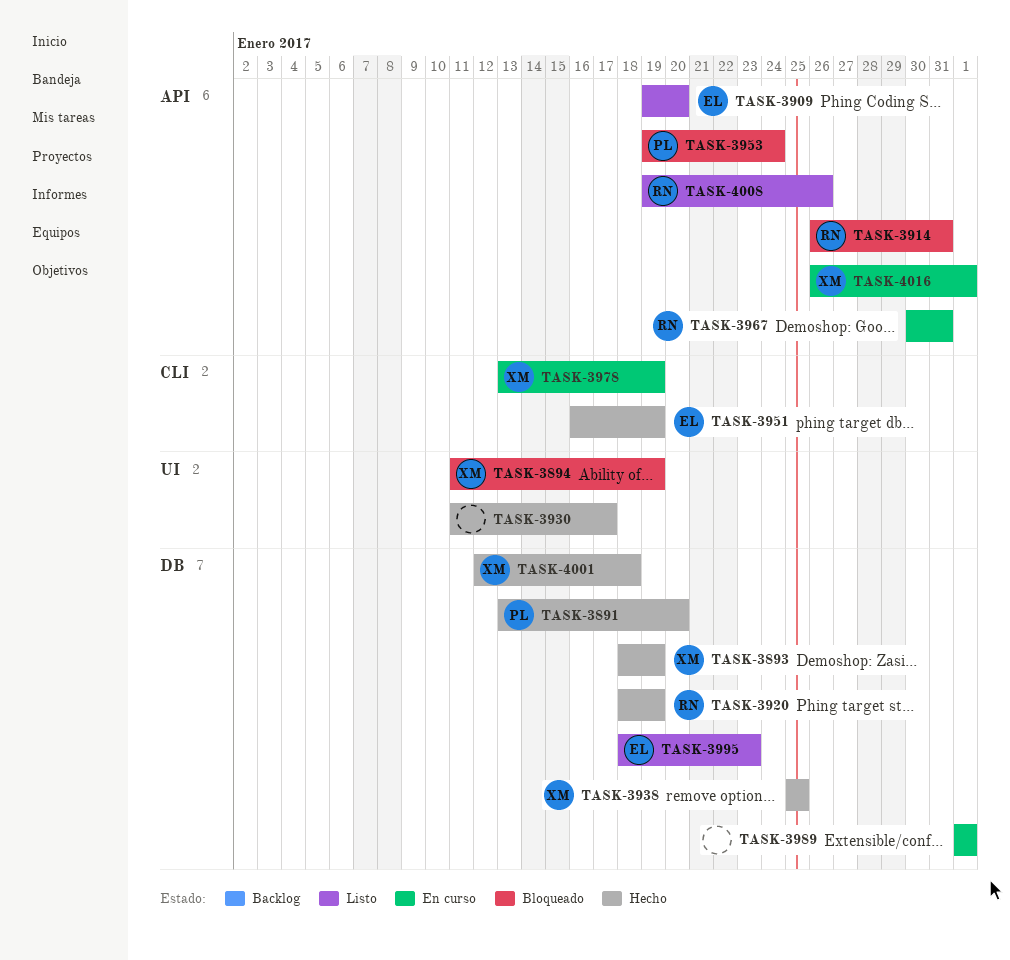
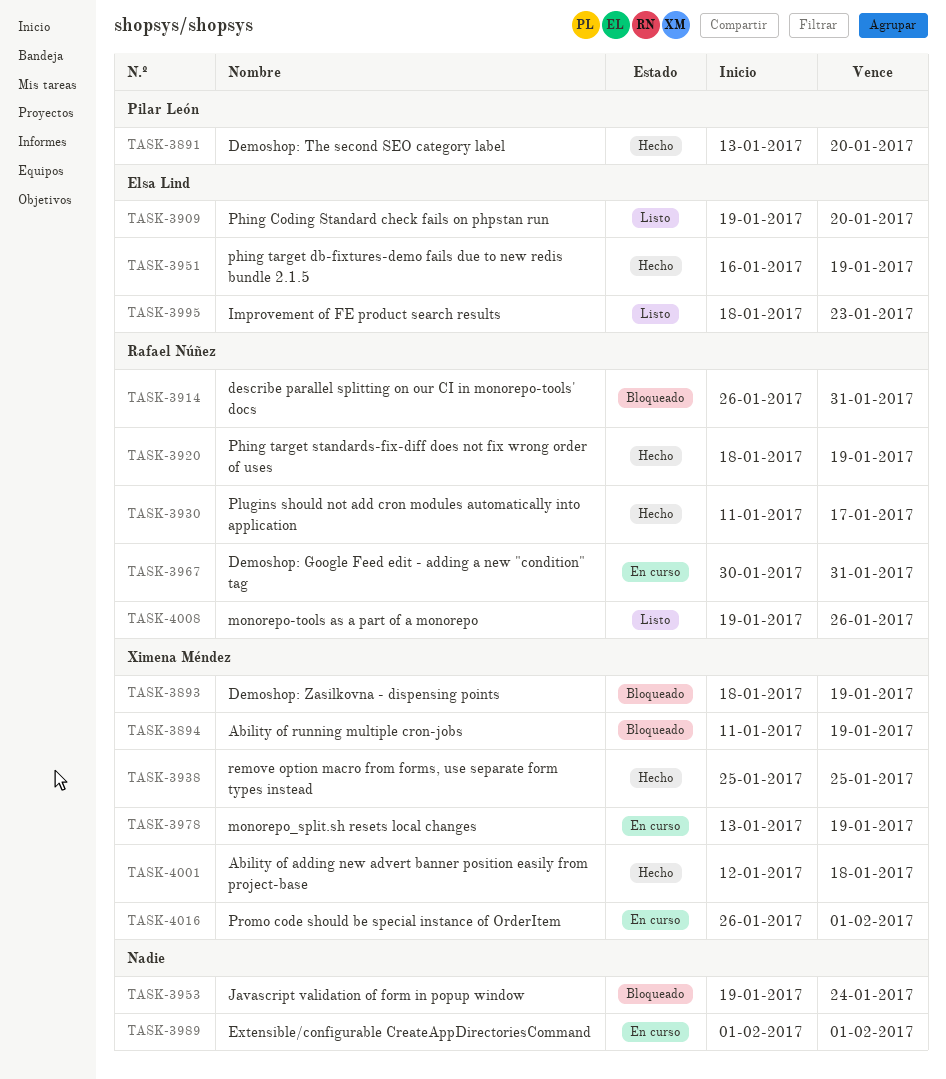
TASK-3893, status: Hecho -> Bloqueado
TASK-3930, owner: none -> Rafael Núñez
TASK-3953, owner: Pilar León -> none

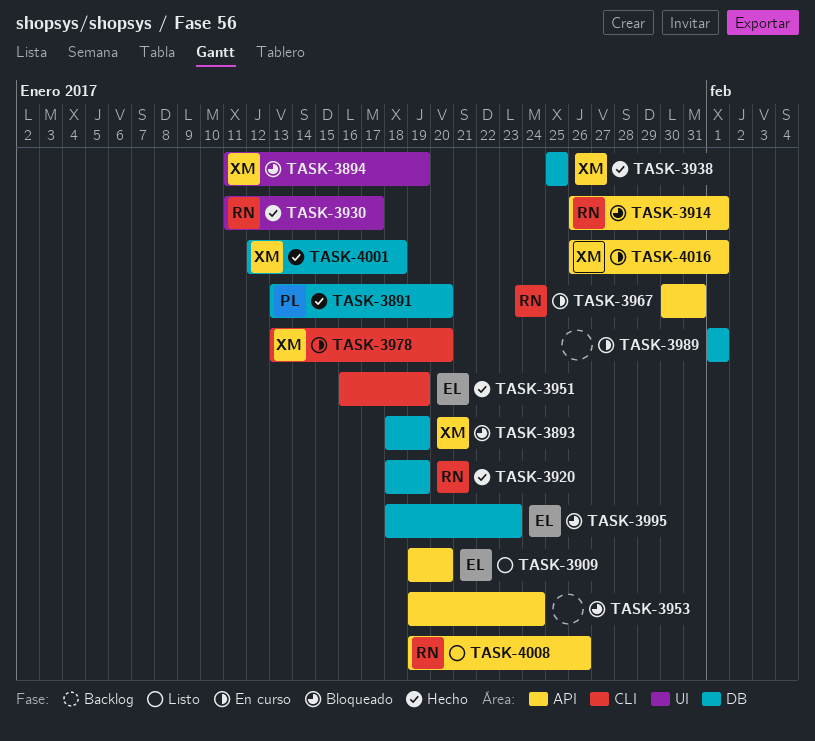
TASK-3914, due: Jan 31 -> Feb 1
TASK-3978, due: Jan 19 -> Jan 20
TASK-3995, status: Listo -> Bloqueado

